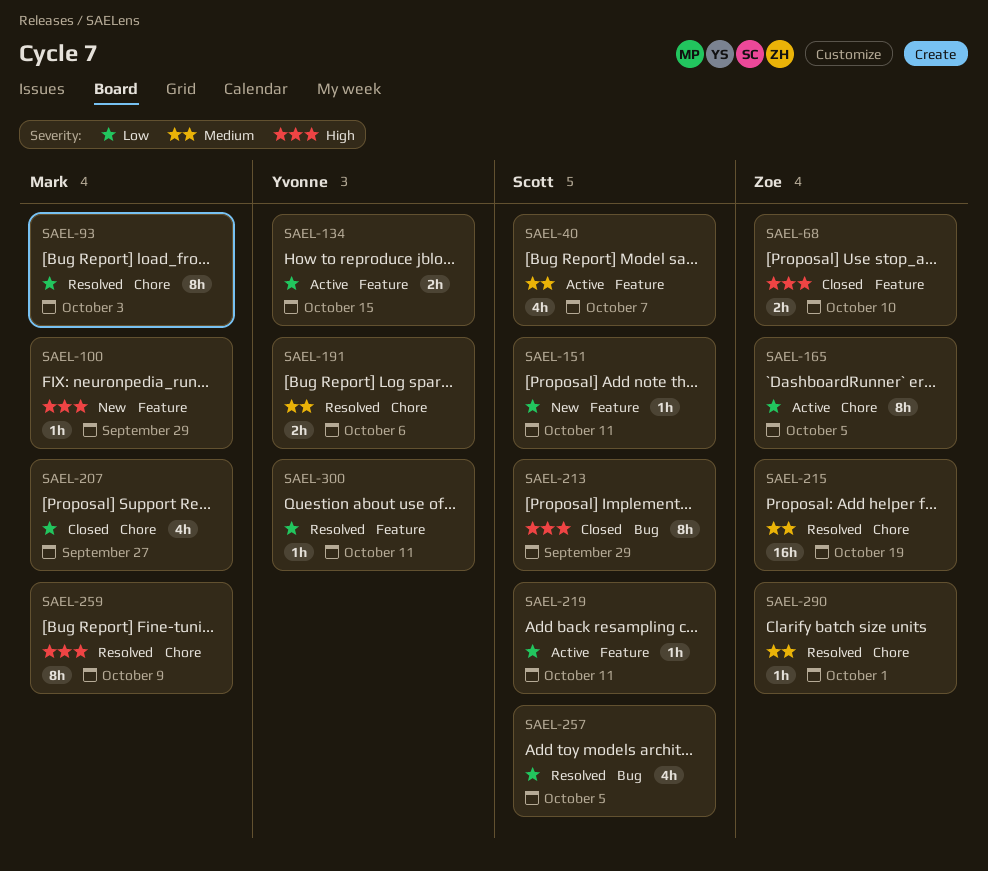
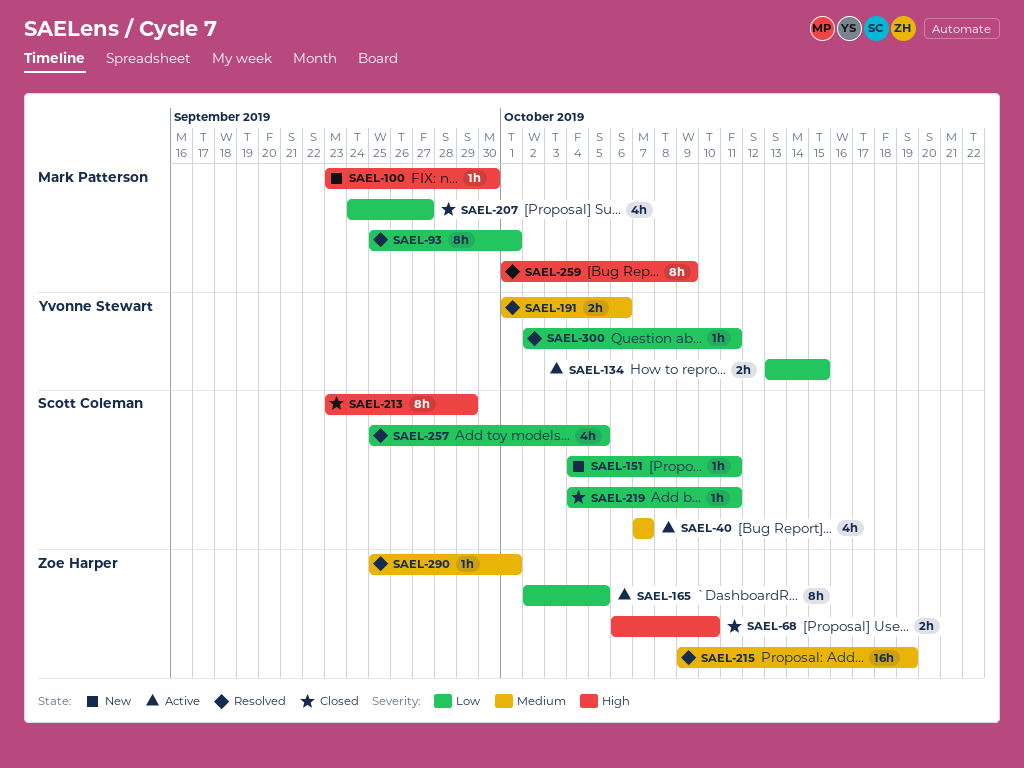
SAEL-93, due: Oct 3 -> Oct 1
SAEL-100, due: Sep 29 -> Sep 30
SAEL-219, status: Active -> Closed

